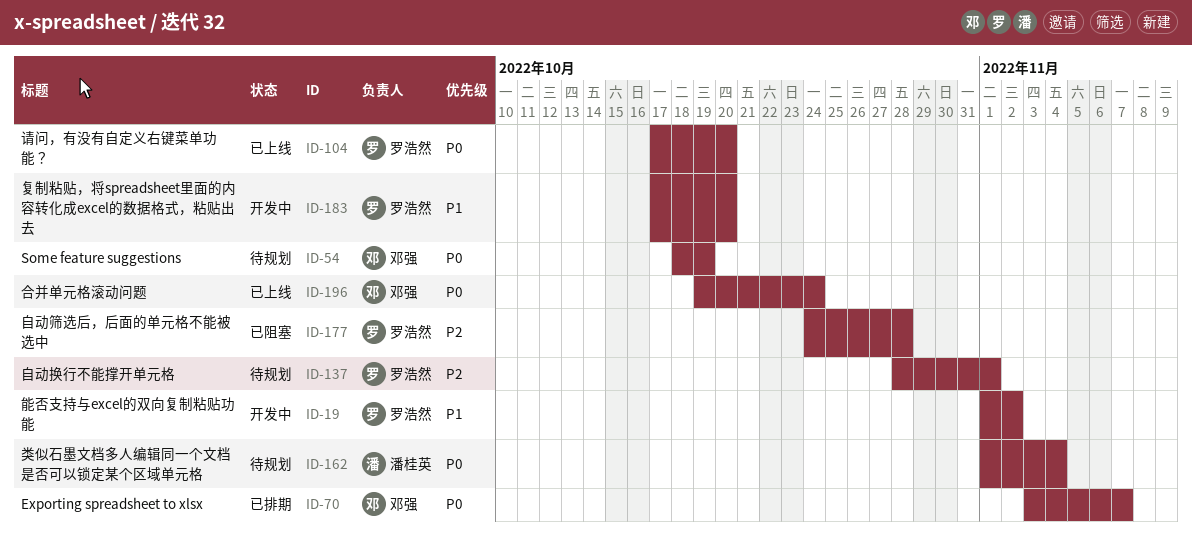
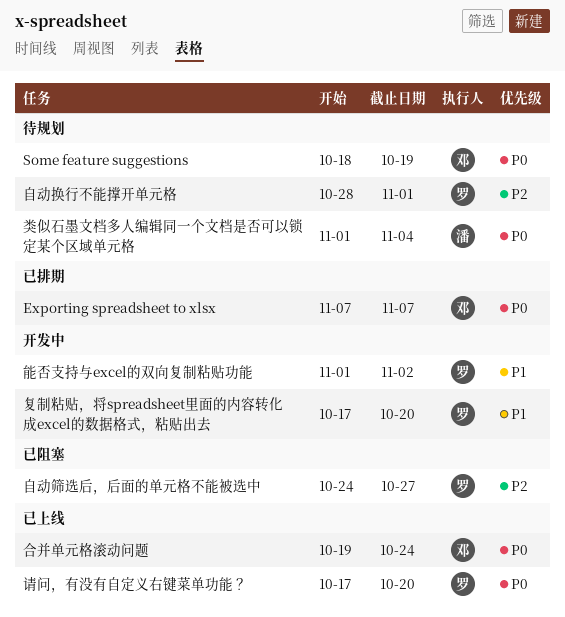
Exporting spreadsheet to xlsx, start: Nov 3 -> Nov 7
自动筛选后，后面的单元格不能被选中, due: Oct 28 -> Oct 27

